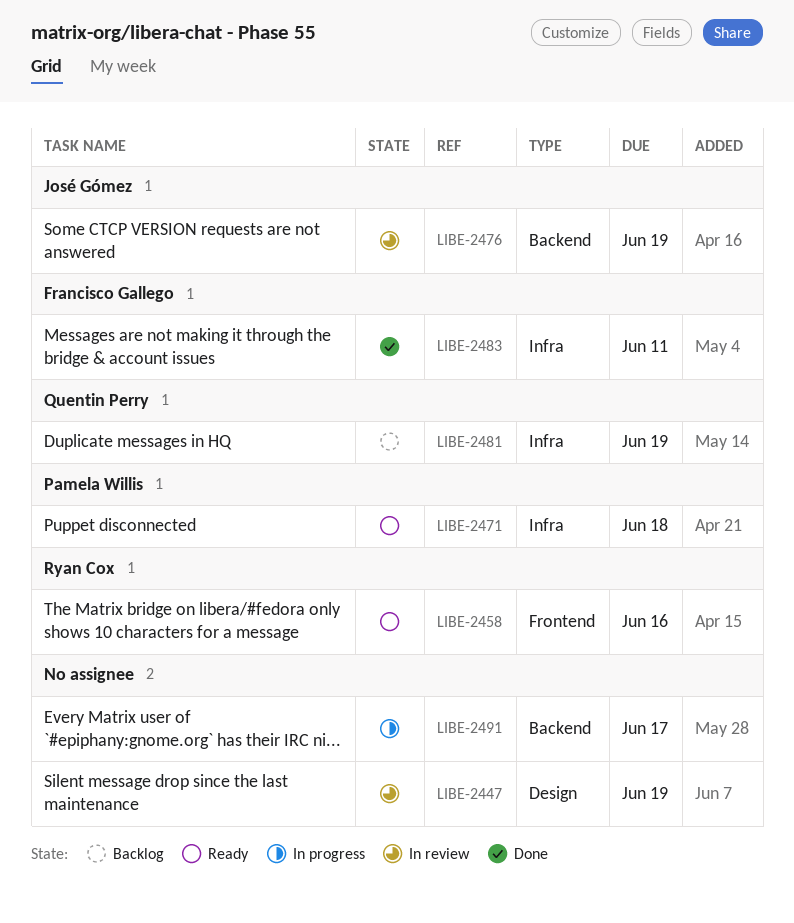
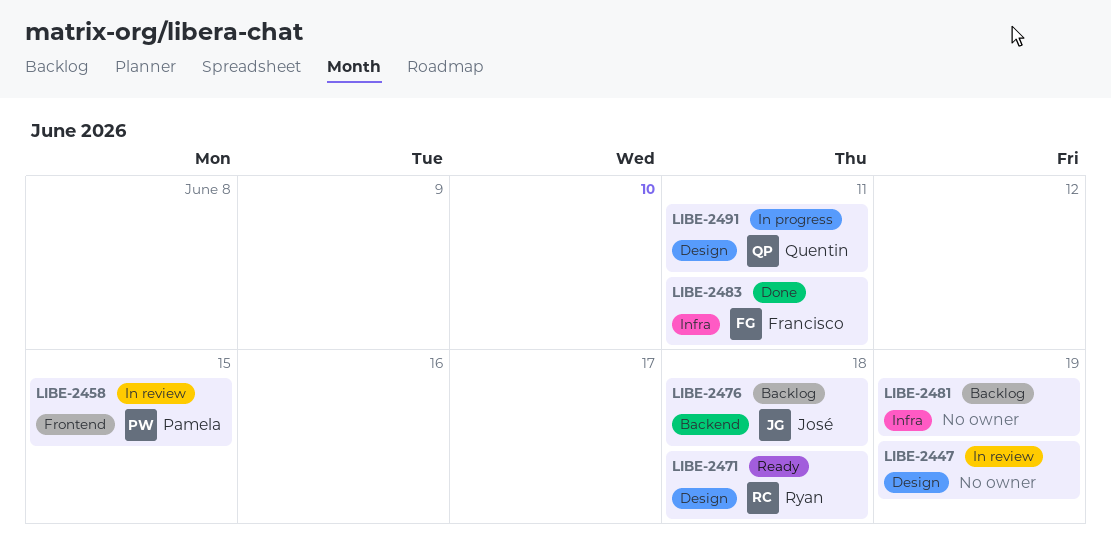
LIBE-2458, status: Ready -> In review
LIBE-2458, owner: Ryan Cox -> Pamela Willis
LIBE-2458, due: Jun 16 -> Jun 15
LIBE-2471, owner: Pamela Willis -> Ryan Cox
LIBE-2471, label: Infra -> Design
LIBE-2476, status: In review -> Backlog
LIBE-2476, due: Jun 19 -> Jun 18
LIBE-2481, owner: Quentin Perry -> none
LIBE-2491, owner: none -> Quentin Perry
LIBE-2491, label: Backend -> Design
LIBE-2491, due: Jun 17 -> Jun 11

